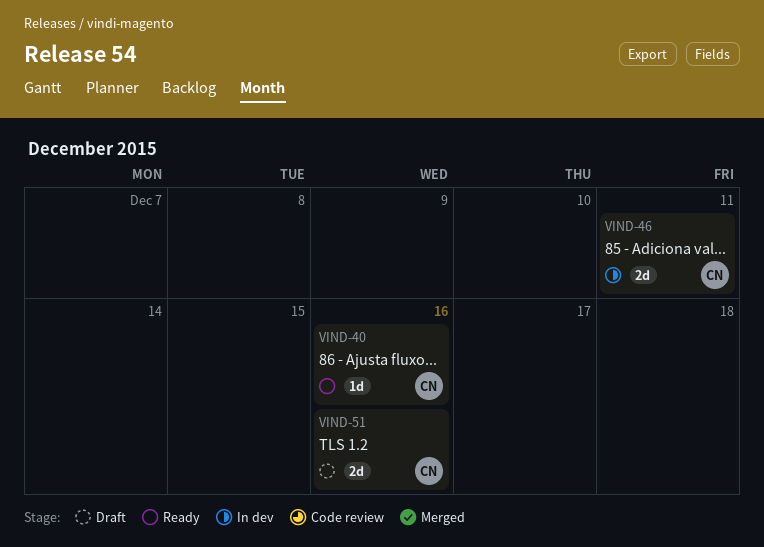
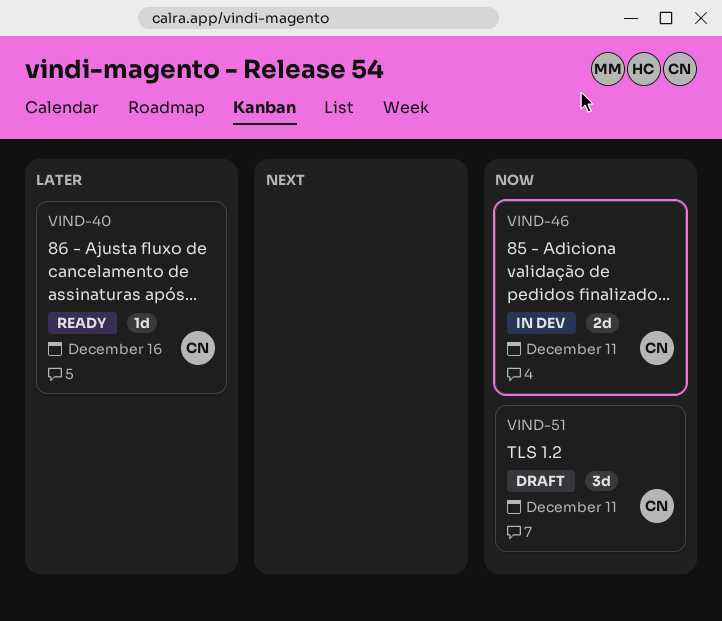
VIND-51, estimate: 2d -> 3d
VIND-51, due: Dec 16 -> Dec 11

